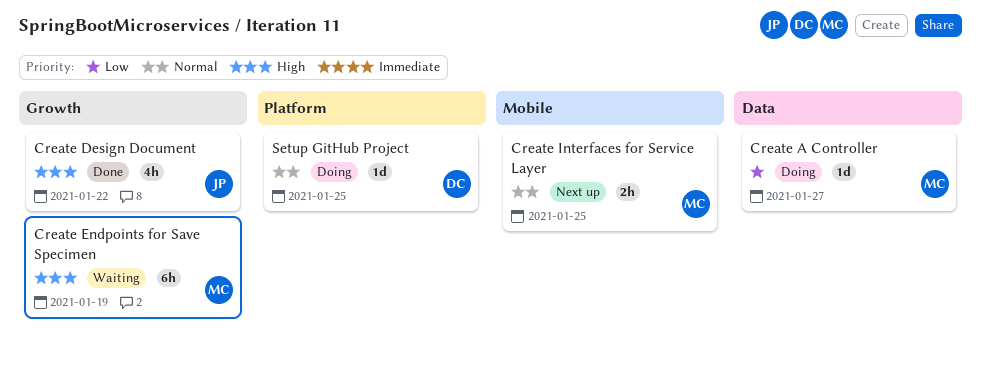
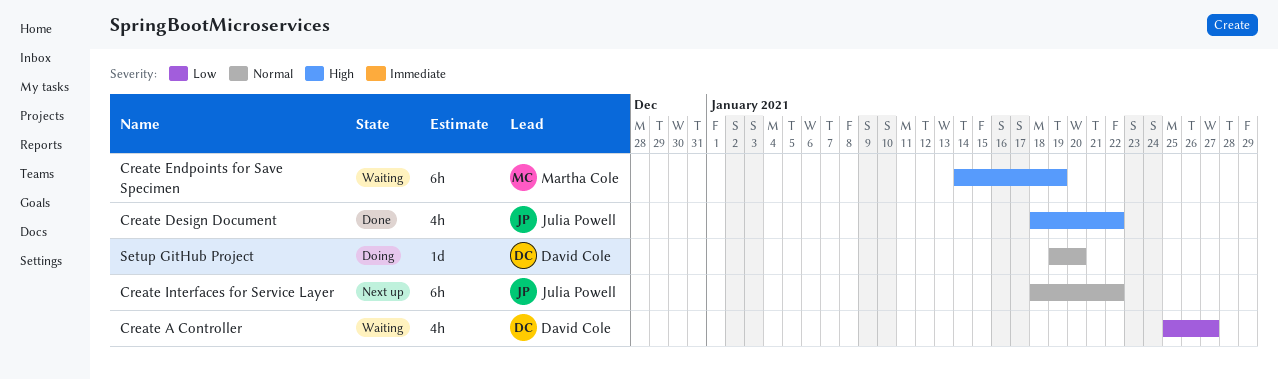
Create A Controller, status: Doing -> Waiting
Create A Controller, owner: Martha Cole -> David Cole
Create A Controller, estimate: 1d -> 4h
Create Interfaces for Service Layer, owner: Martha Cole -> Julia Powell
Create Interfaces for Service Layer, estimate: 2h -> 6h
Create Interfaces for Service Layer, due: Jan 25 -> Jan 22
Setup GitHub Project, due: Jan 25 -> Jan 20

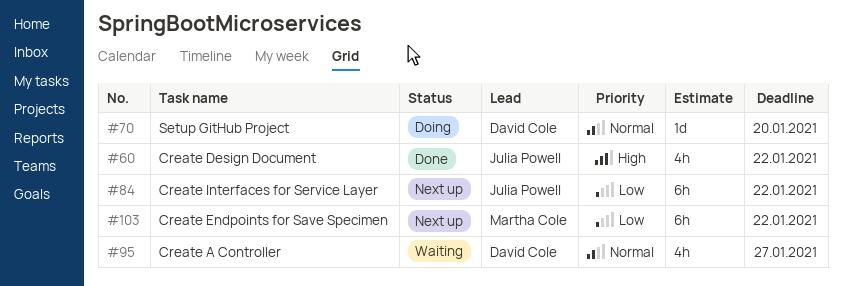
Create A Controller, priority: Low -> Normal
Create Endpoints for Save Specimen, status: Waiting -> Next up
Create Endpoints for Save Specimen, priority: High -> Low
Create Endpoints for Save Specimen, due: Jan 19 -> Jan 22
Create Interfaces for Service Layer, priority: Normal -> Low

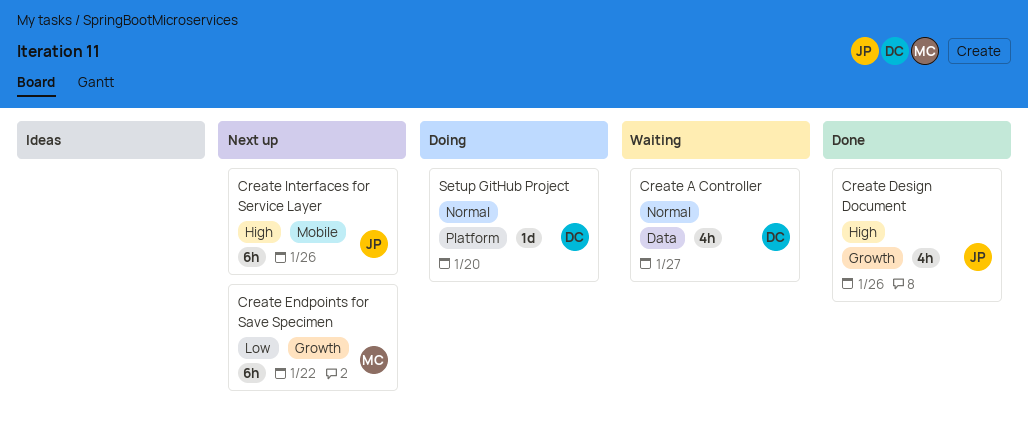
Create Design Document, due: Jan 22 -> Jan 26
Create Interfaces for Service Layer, priority: Low -> High
Create Interfaces for Service Layer, due: Jan 22 -> Jan 26

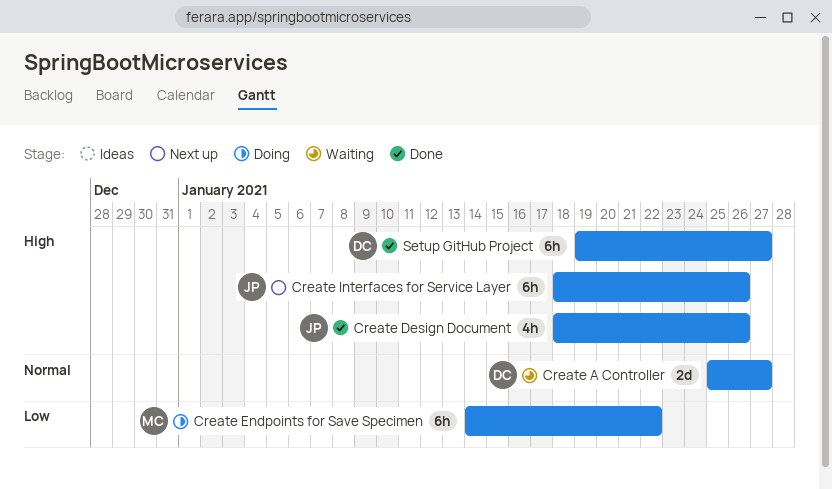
Create A Controller, estimate: 4h -> 2d
Create Endpoints for Save Specimen, status: Next up -> Doing
Setup GitHub Project, status: Doing -> Done
Setup GitHub Project, priority: Normal -> High
Setup GitHub Project, estimate: 1d -> 6h
Setup GitHub Project, due: Jan 20 -> Jan 27

